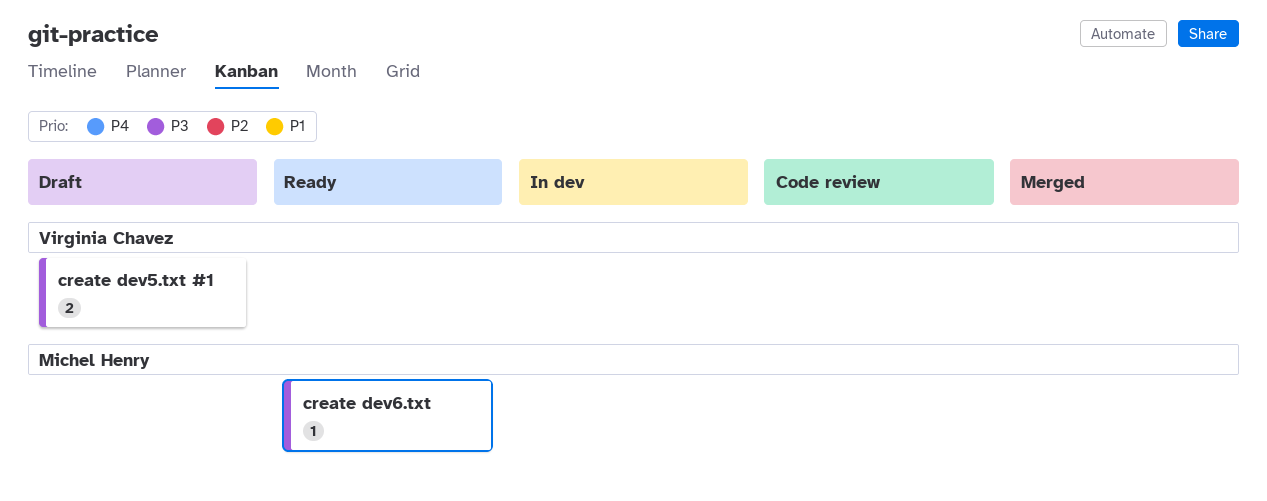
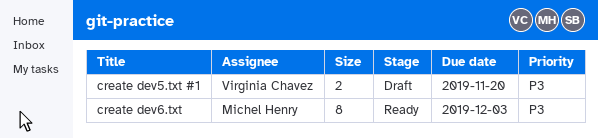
create dev6.txt, estimate: 1 -> 8

